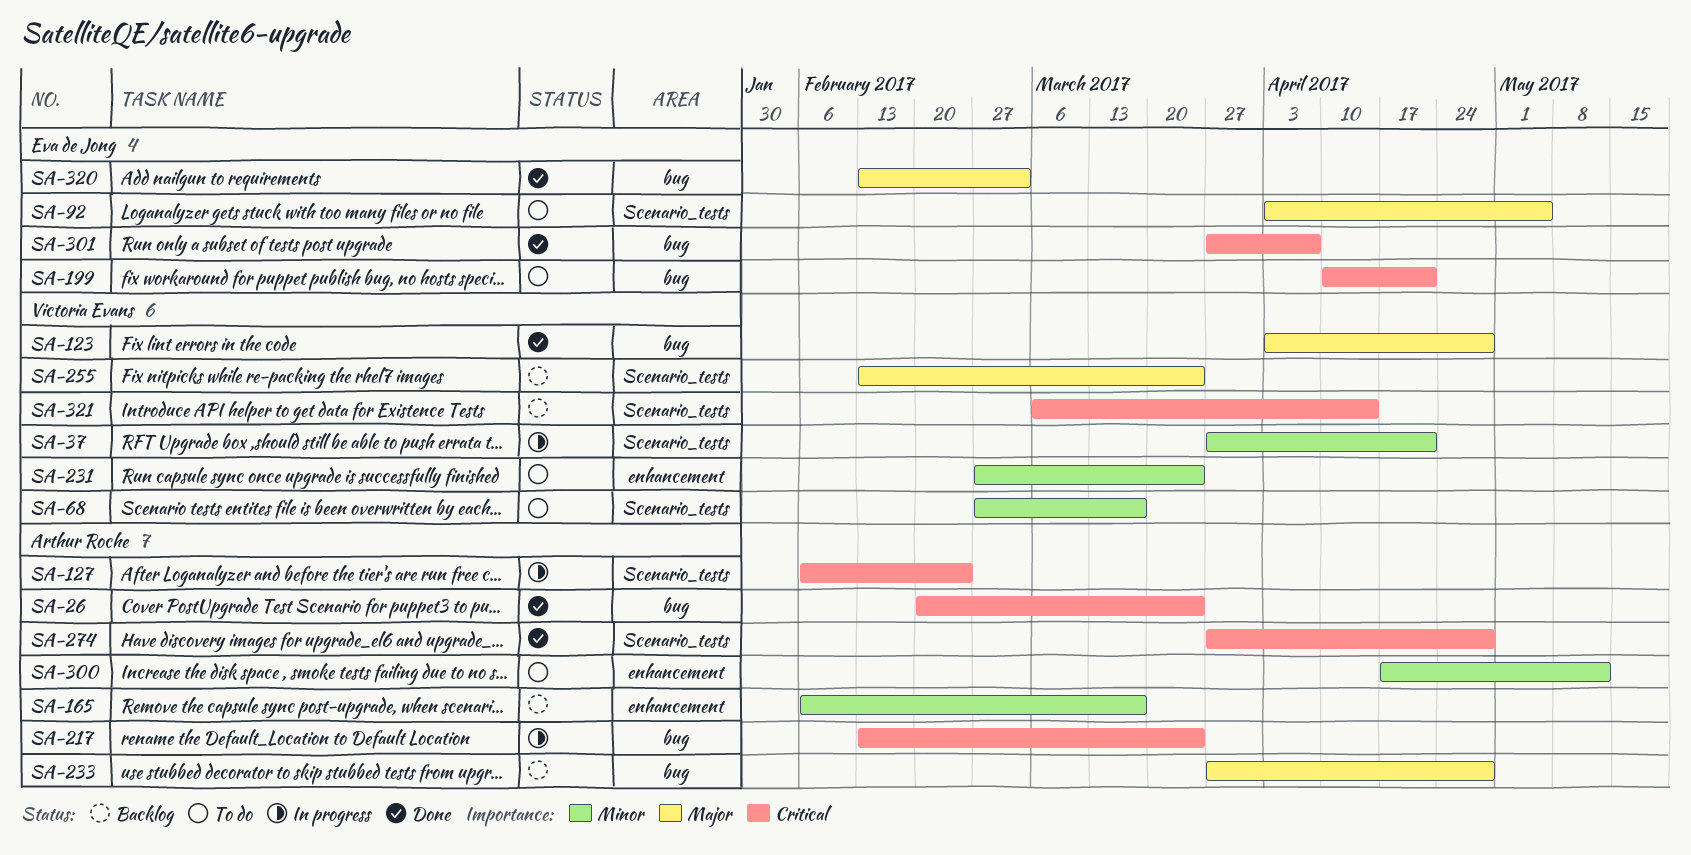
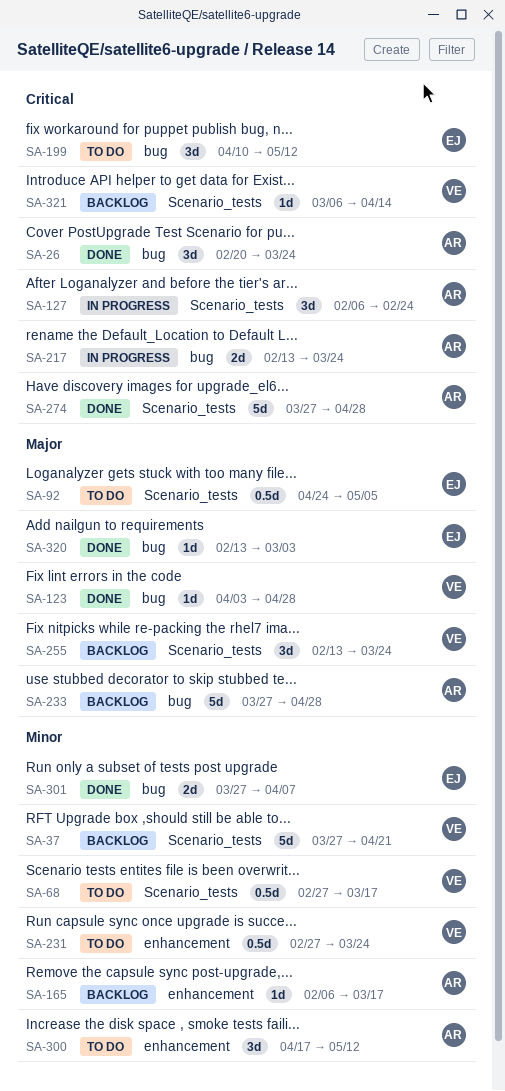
SA-37, status: In progress -> Backlog
SA-92, start: Apr 3 -> Apr 24
SA-199, due: Apr 21 -> May 12
SA-301, priority: Critical -> Minor

